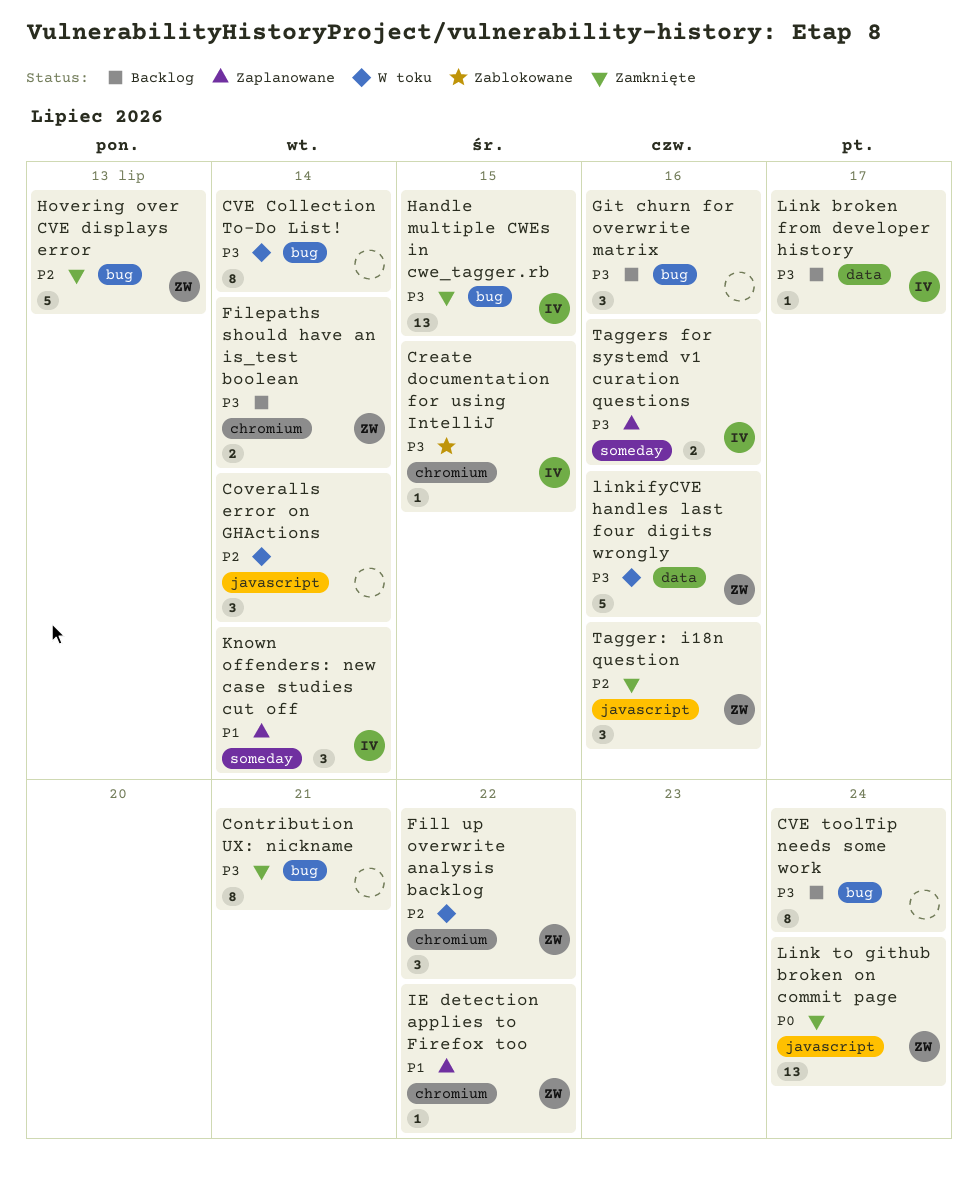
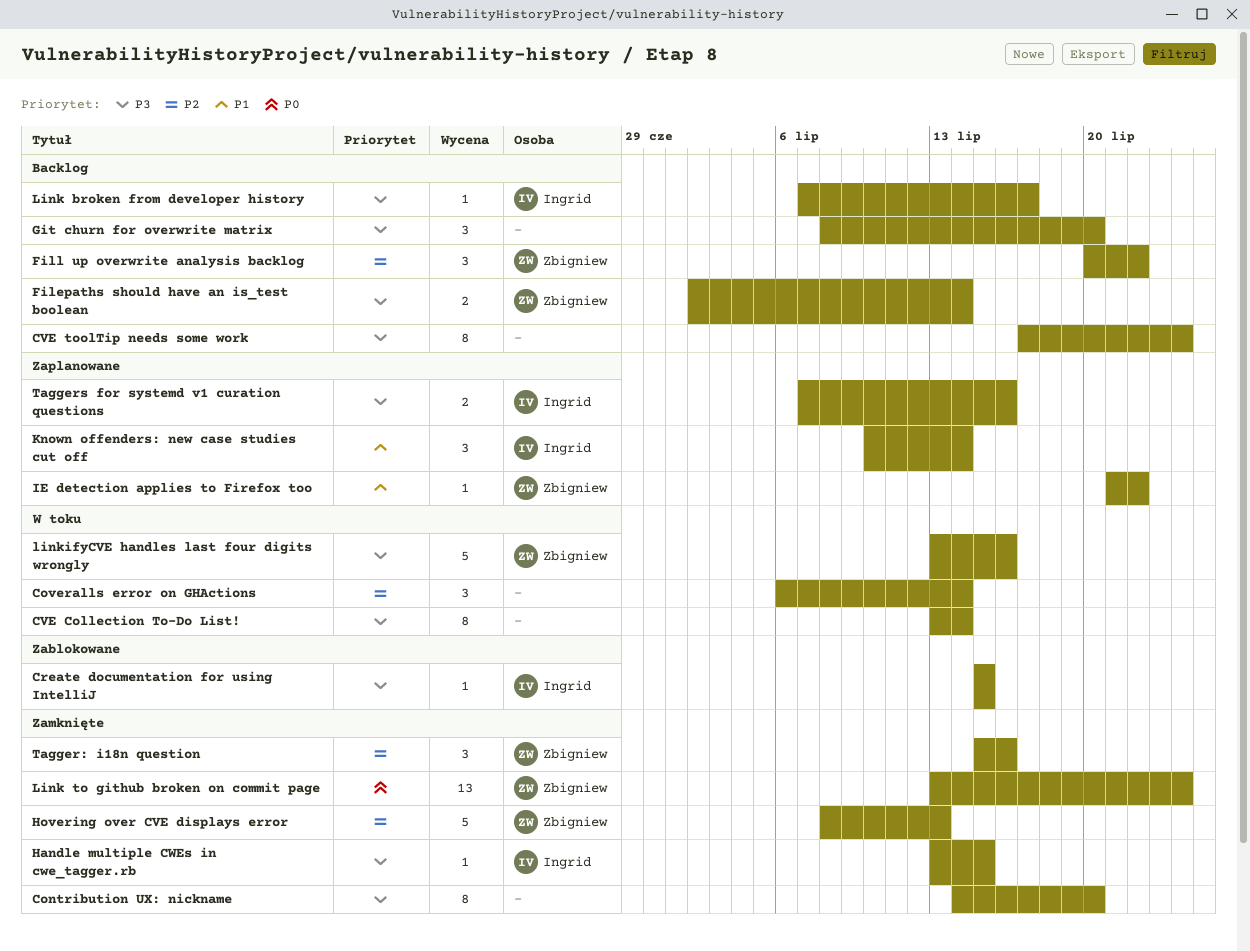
Contribution UX: nickname, due: Jul 21 -> Jul 20
Fill up overwrite analysis backlog, status: W toku -> Backlog
Git churn for overwrite matrix, due: Jul 16 -> Jul 20
Handle multiple CWEs in cwe_tagger.rb, estimate: 13 -> 1

